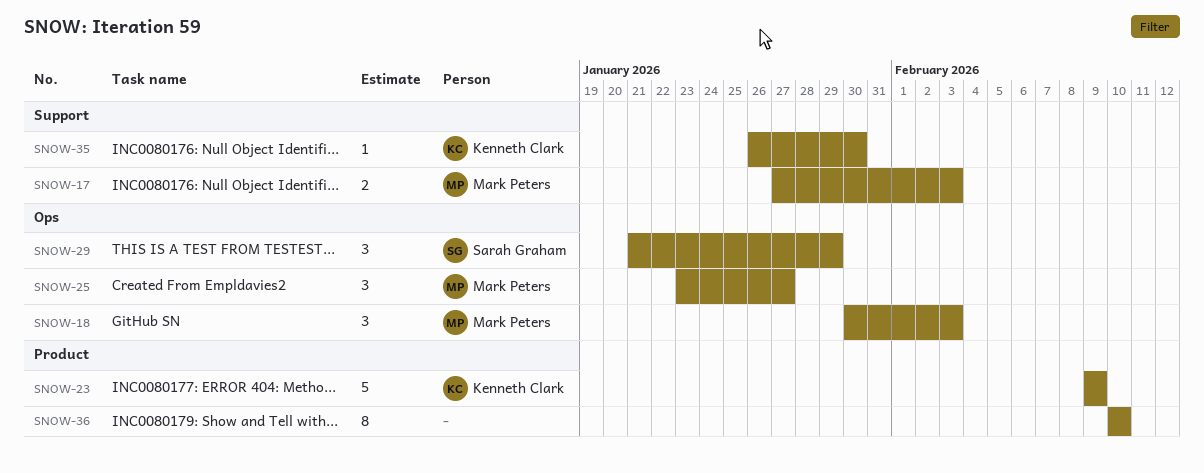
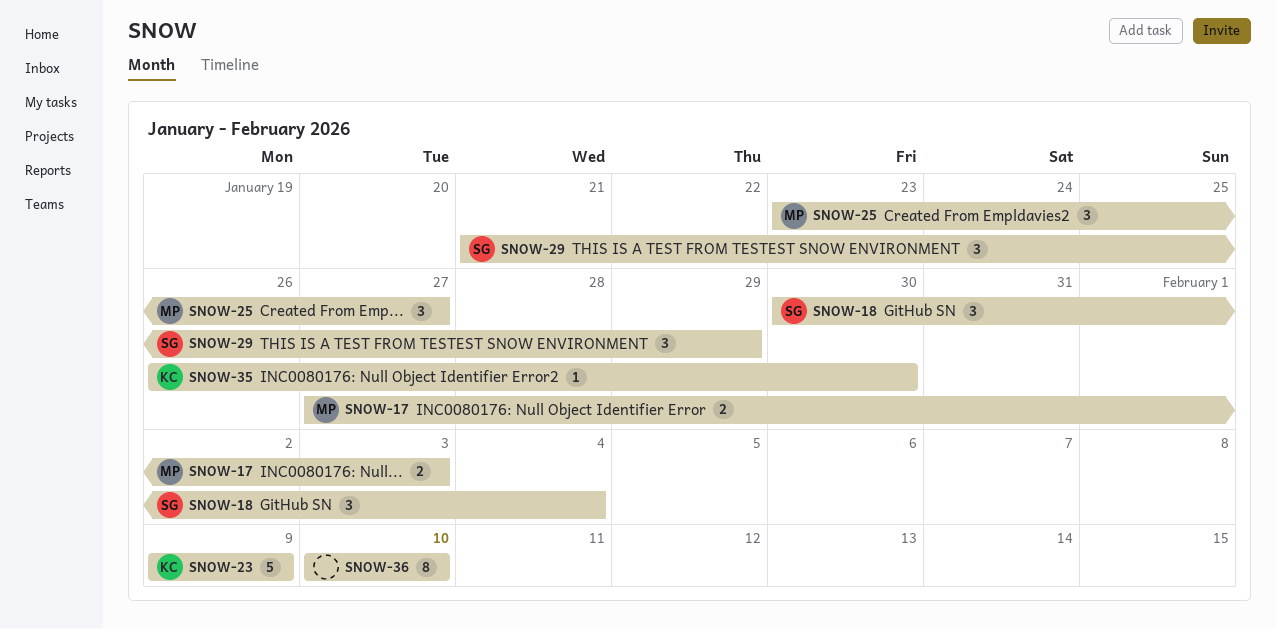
SNOW-18, owner: Mark Peters -> Sarah Graham
SNOW-18, due: Feb 3 -> Feb 4

